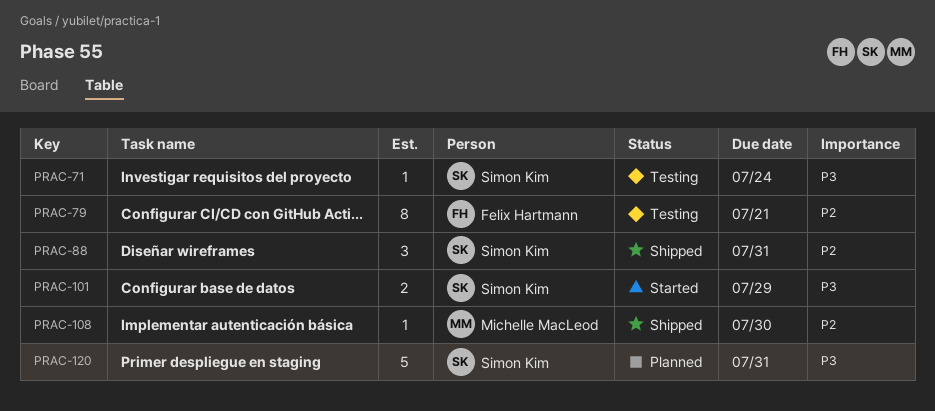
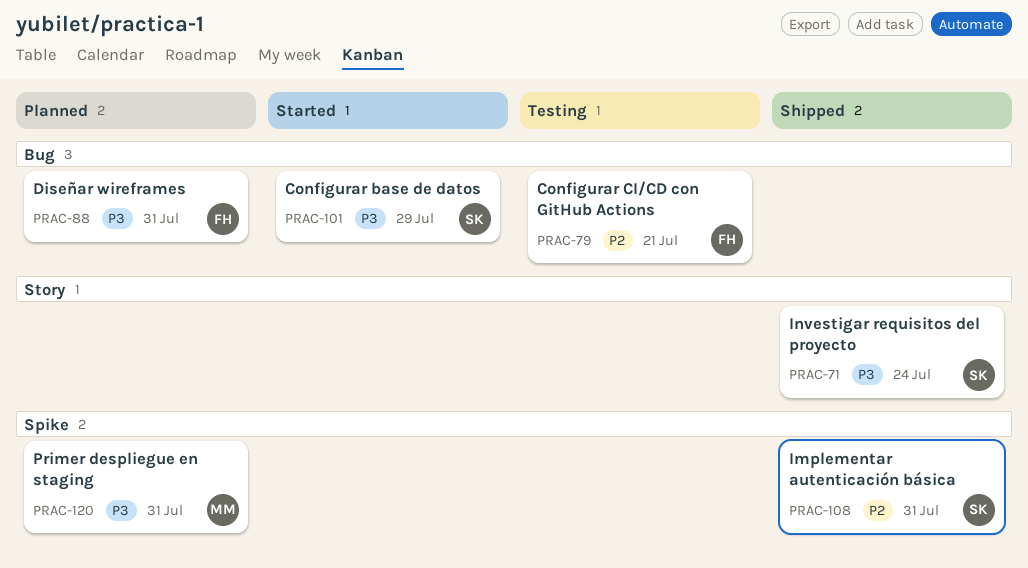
PRAC-71, status: Testing -> Shipped
PRAC-88, status: Shipped -> Planned
PRAC-88, owner: Simon Kim -> Felix Hartmann
PRAC-88, priority: P2 -> P3
PRAC-108, owner: Michelle MacLeod -> Simon Kim
PRAC-108, due: Jul 30 -> Jul 31
PRAC-120, owner: Simon Kim -> Michelle MacLeod

